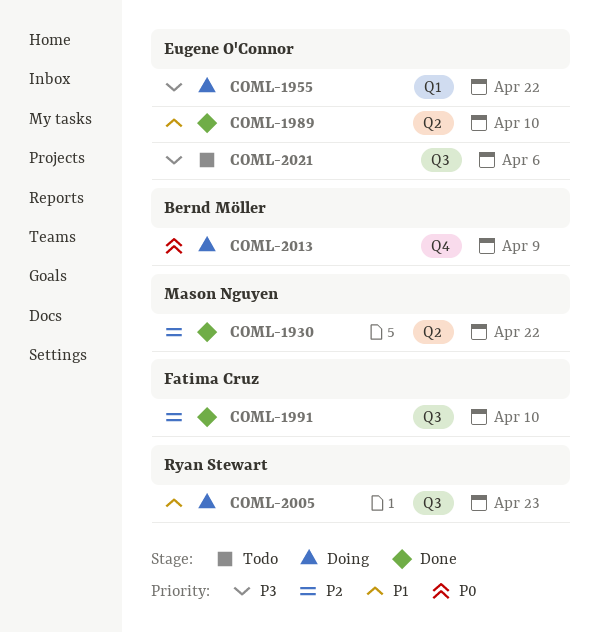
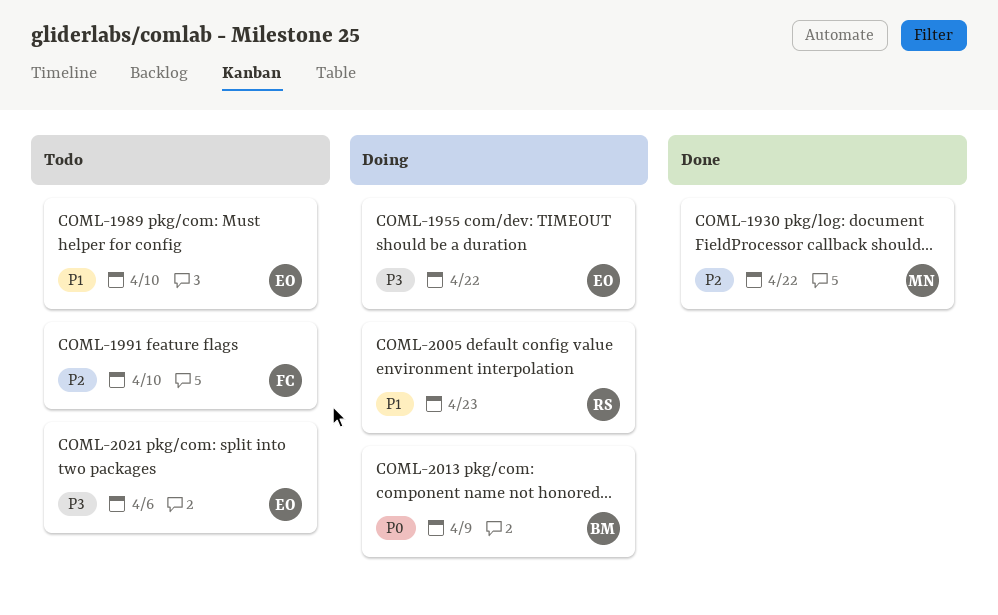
COML-1989, status: Done -> Todo
COML-1991, status: Done -> Todo

